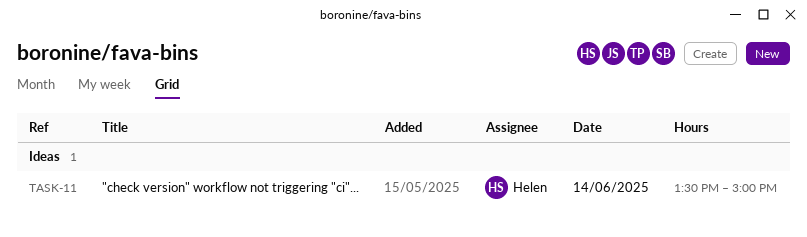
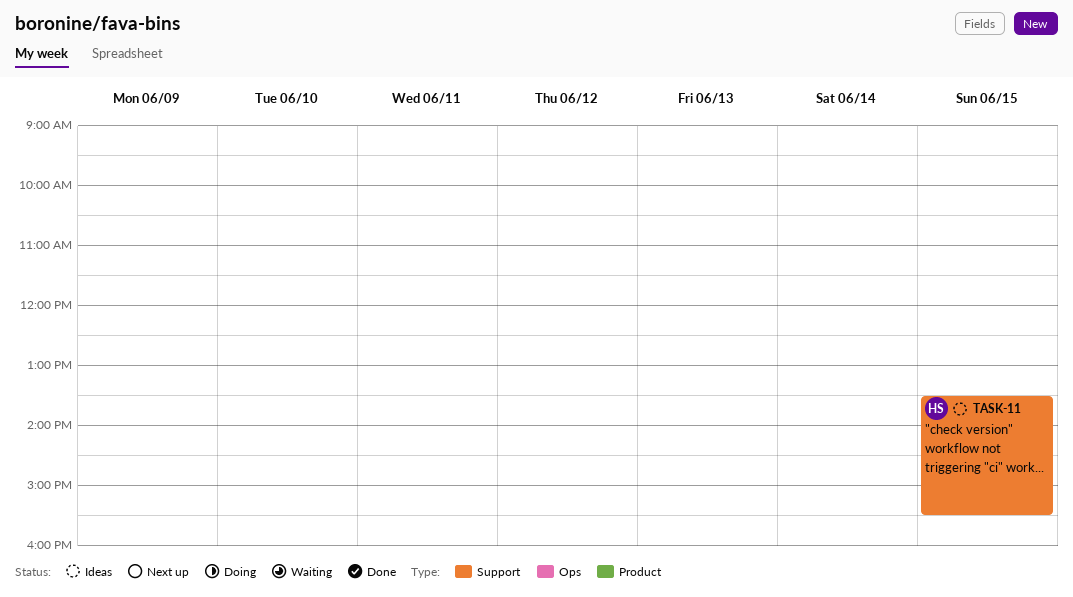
TASK-11, day: Jun 14 -> Jun 15
TASK-11, ends: 15:00 -> 15:30

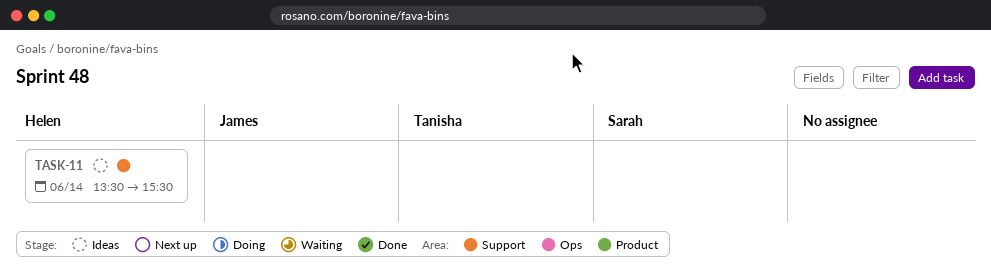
TASK-11, day: Jun 15 -> Jun 14

